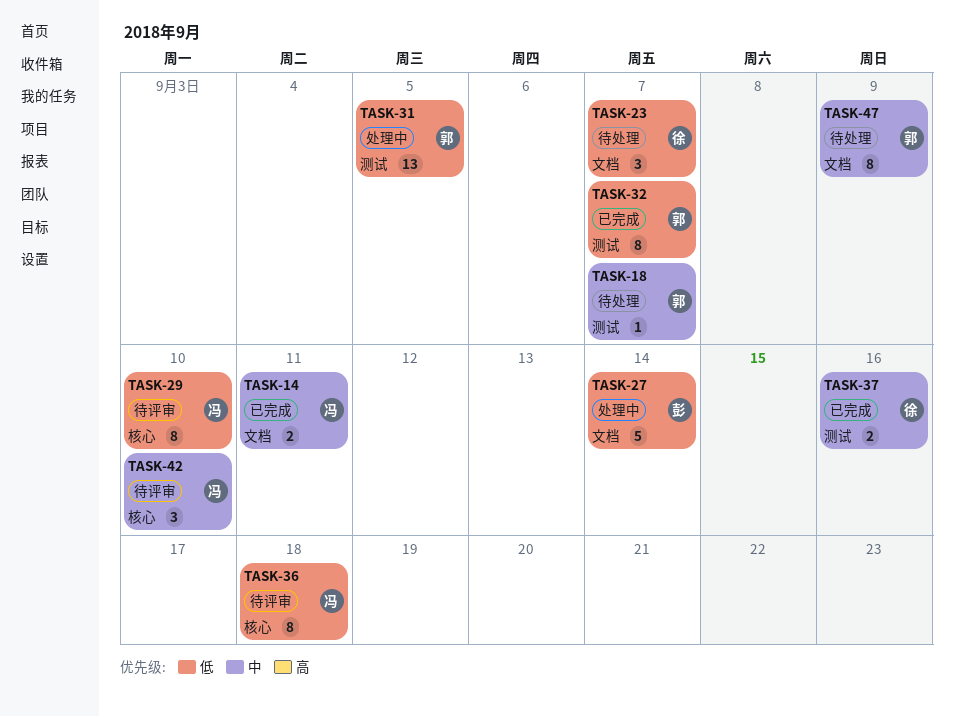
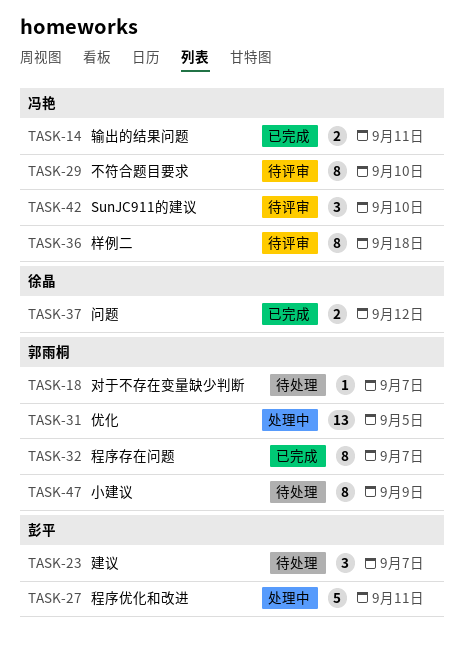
TASK-23, owner: 徐晶 -> 彭平
TASK-27, due: Sep 14 -> Sep 11
TASK-37, due: Sep 16 -> Sep 12

